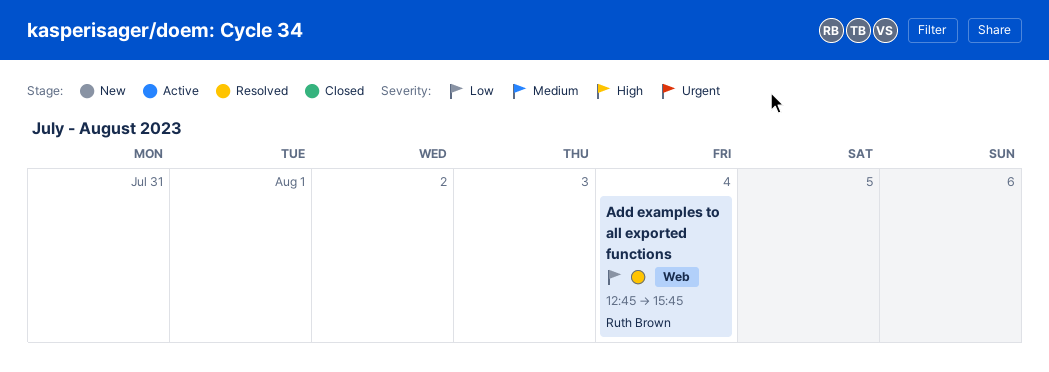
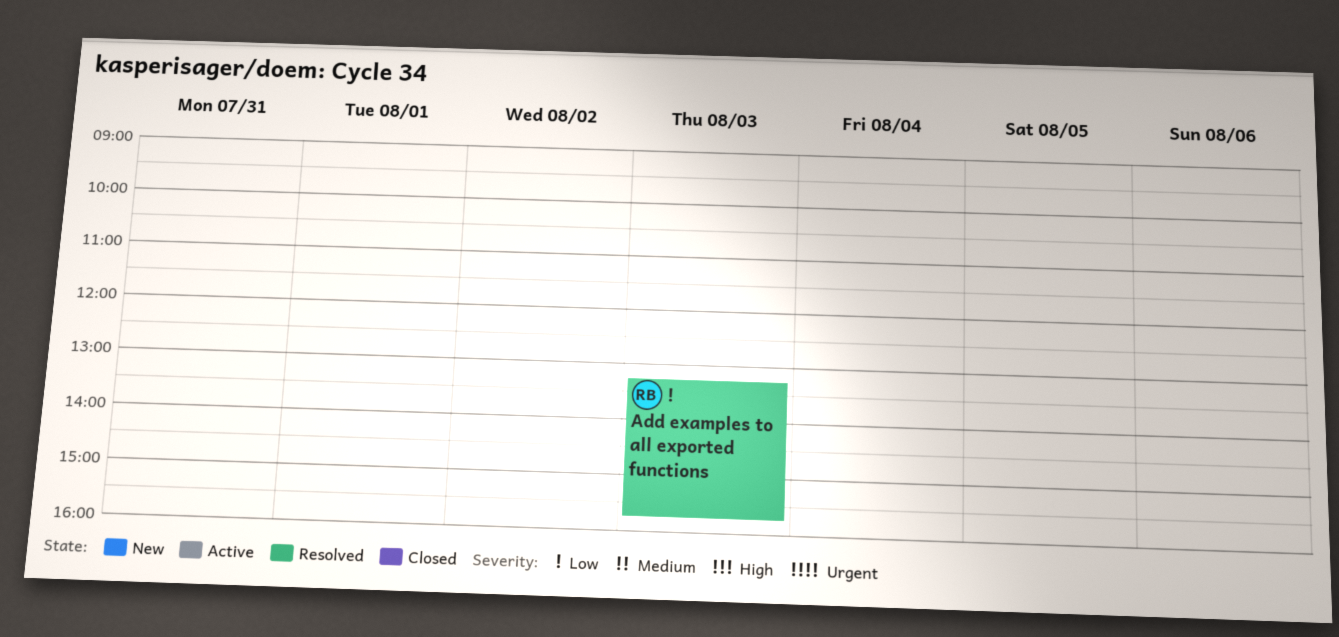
Add examples to all exported functions, day: Aug 4 -> Aug 3
Add examples to all exported functions, begins: 12:45 -> 13:15

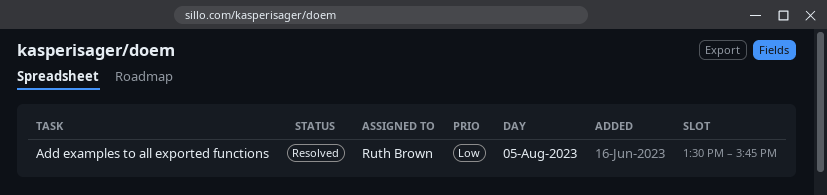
Add examples to all exported functions, day: Aug 3 -> Aug 5
Add examples to all exported functions, begins: 13:15 -> 13:30

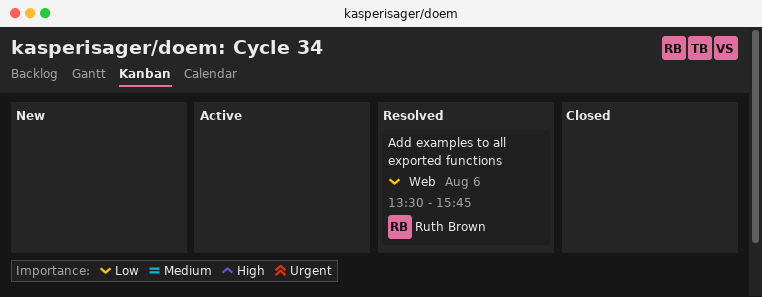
Add examples to all exported functions, day: Aug 5 -> Aug 6

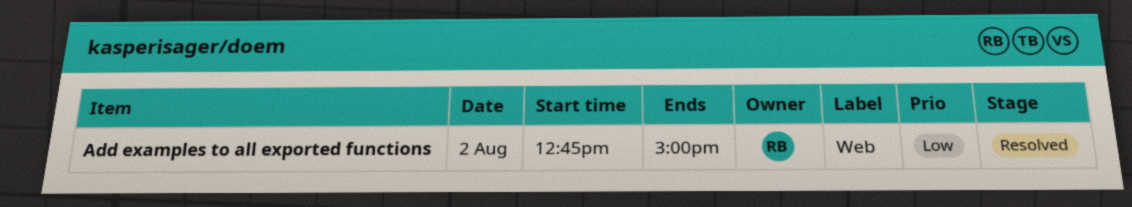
Add examples to all exported functions, day: Aug 6 -> Aug 2
Add examples to all exported functions, begins: 13:30 -> 12:45
Add examples to all exported functions, ends: 15:45 -> 15:00

